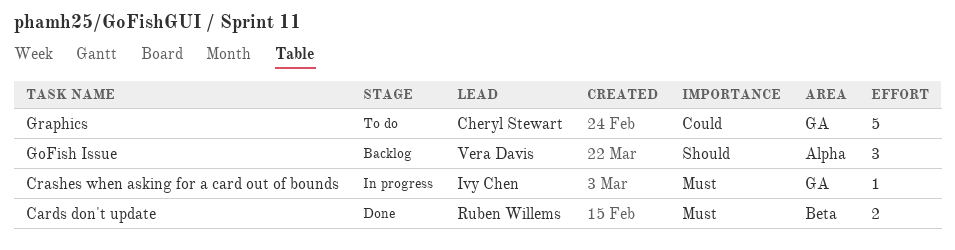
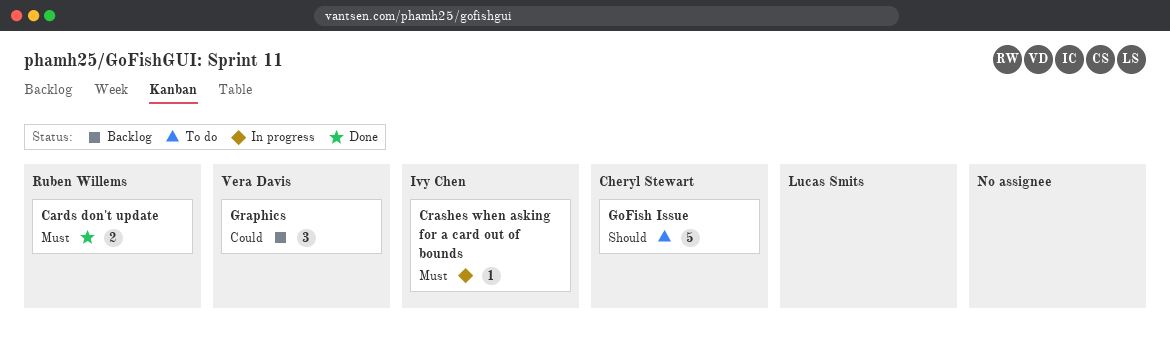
GoFish Issue, status: Backlog -> To do
GoFish Issue, owner: Vera Davis -> Cheryl Stewart
GoFish Issue, estimate: 3 -> 5
Graphics, status: To do -> Backlog
Graphics, owner: Cheryl Stewart -> Vera Davis
Graphics, estimate: 5 -> 3

